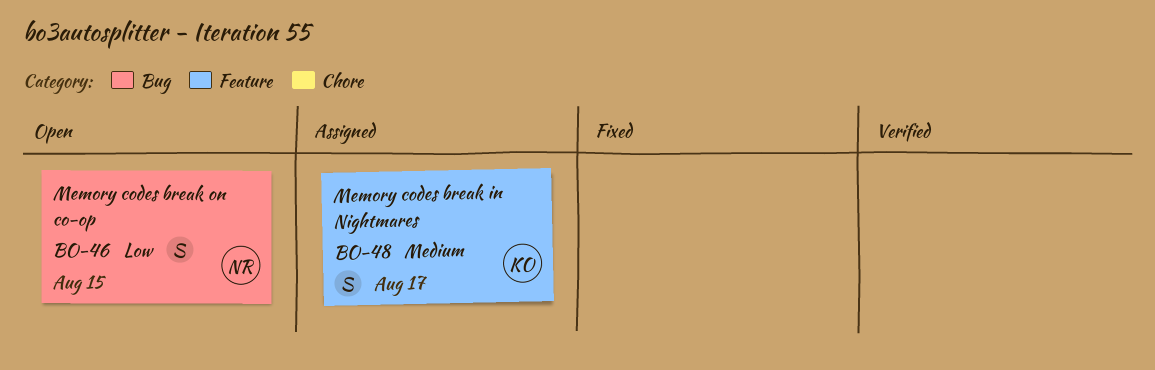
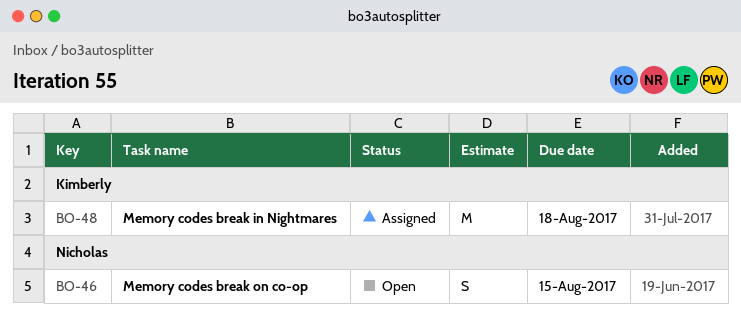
BO-48, estimate: S -> M
BO-48, due: Aug 17 -> Aug 18

